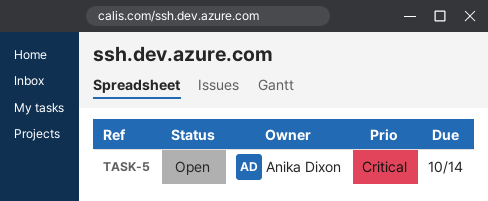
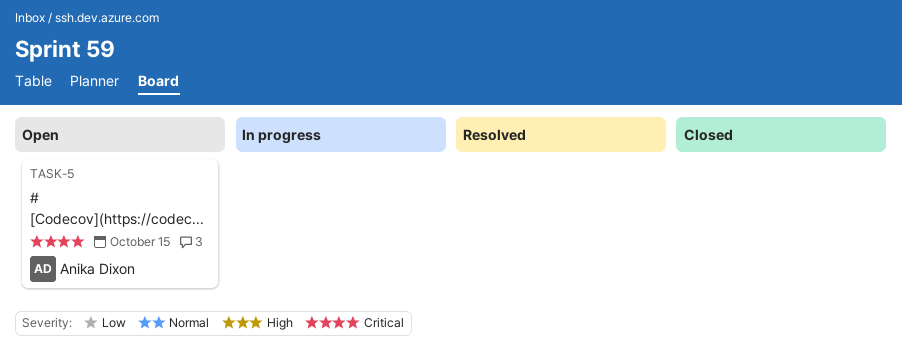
TASK-5, due: Oct 14 -> Oct 15

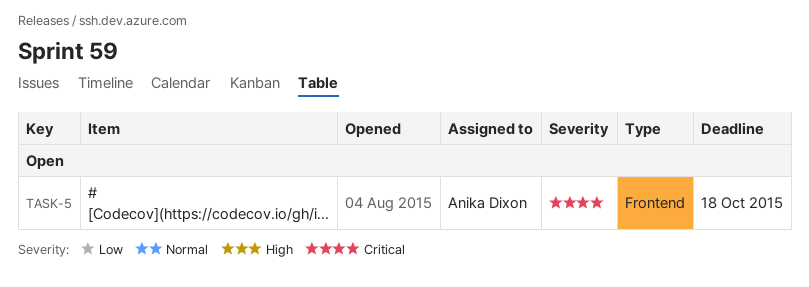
TASK-5, due: Oct 15 -> Oct 18

